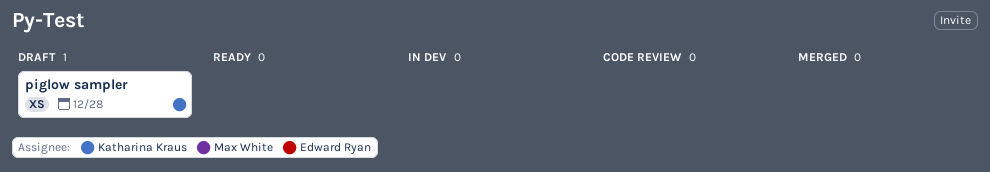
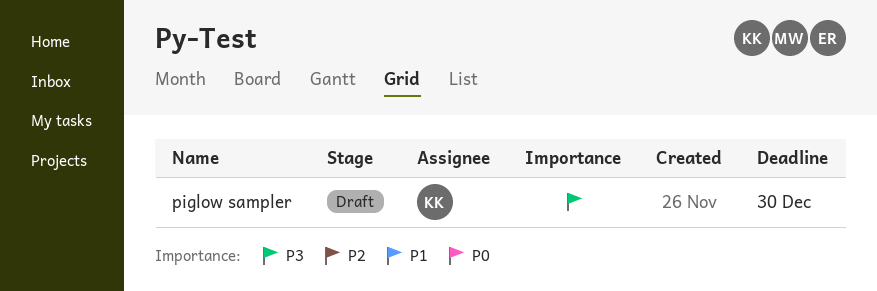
piglow sampler, due: Dec 28 -> Dec 30

